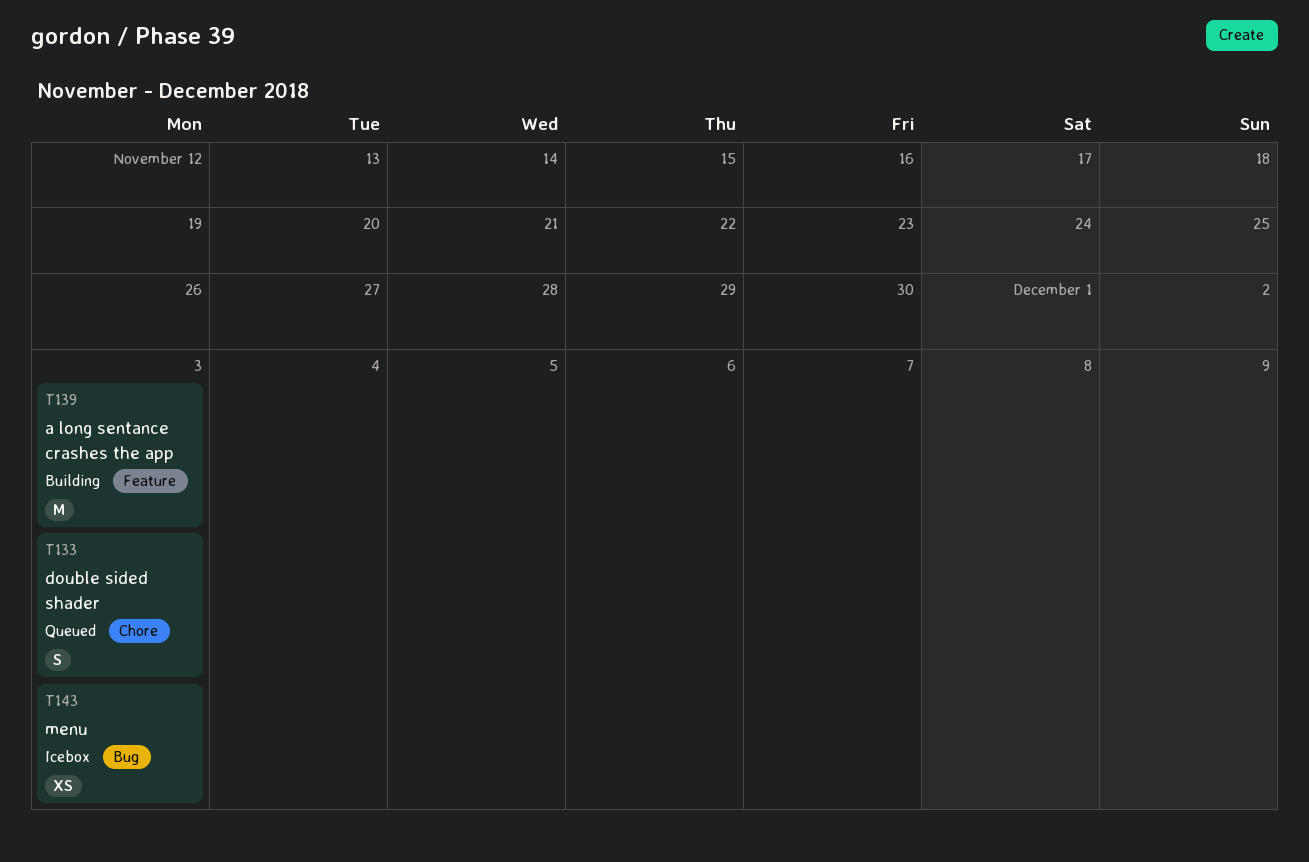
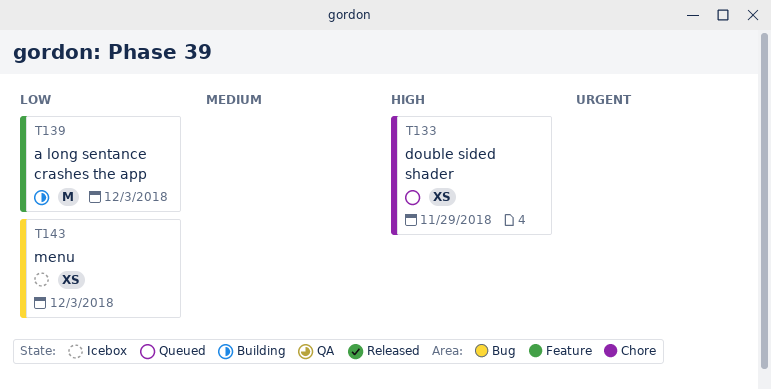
T133, estimate: S -> XS
T133, due: Dec 3 -> Nov 29

